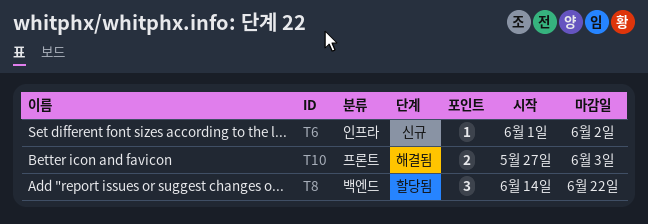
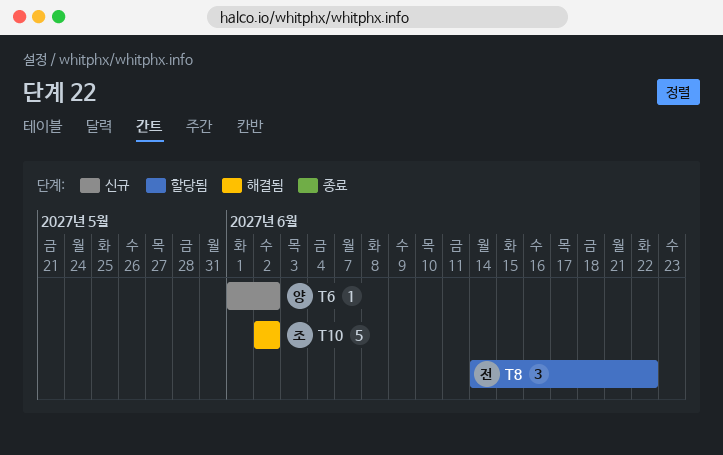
T10, estimate: 2 -> 5
T10, start: May 27 -> Jun 2
T10, due: Jun 3 -> Jun 2

